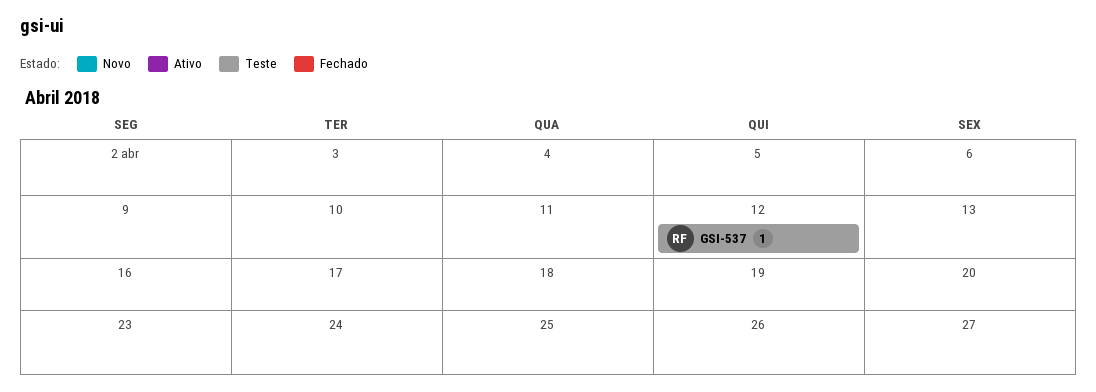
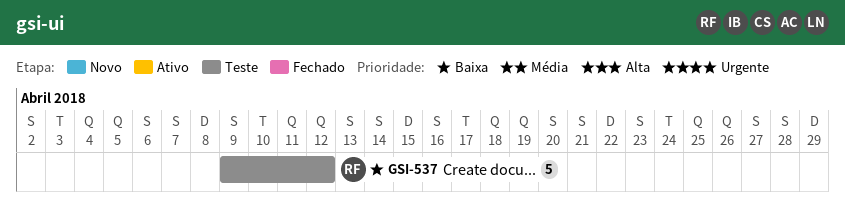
GSI-537, estimate: 1 -> 5
GSI-537, start: Apr 12 -> Apr 9

